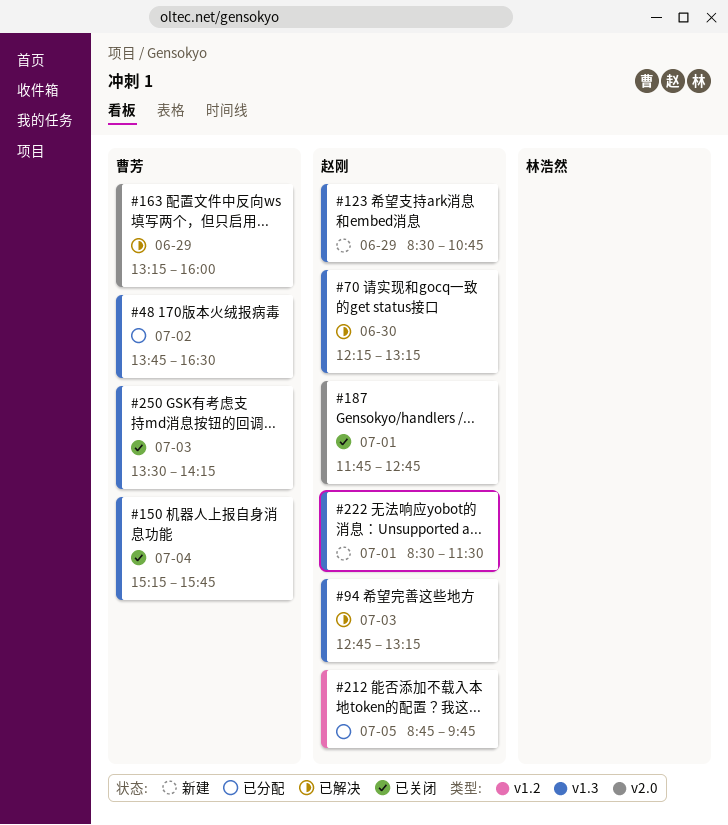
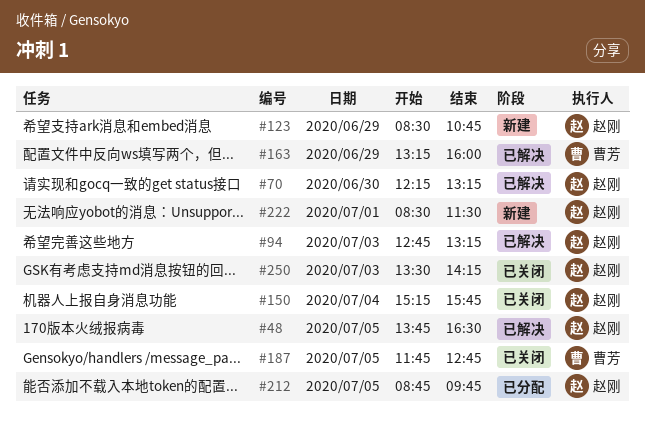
#48, status: 已分配 -> 已解决
#48, owner: 曹芳 -> 赵刚
#48, day: Jul 2 -> Jul 5
#150, owner: 曹芳 -> 赵刚
#187, owner: 赵刚 -> 曹芳
#187, day: Jul 1 -> Jul 5
#250, owner: 曹芳 -> 赵刚

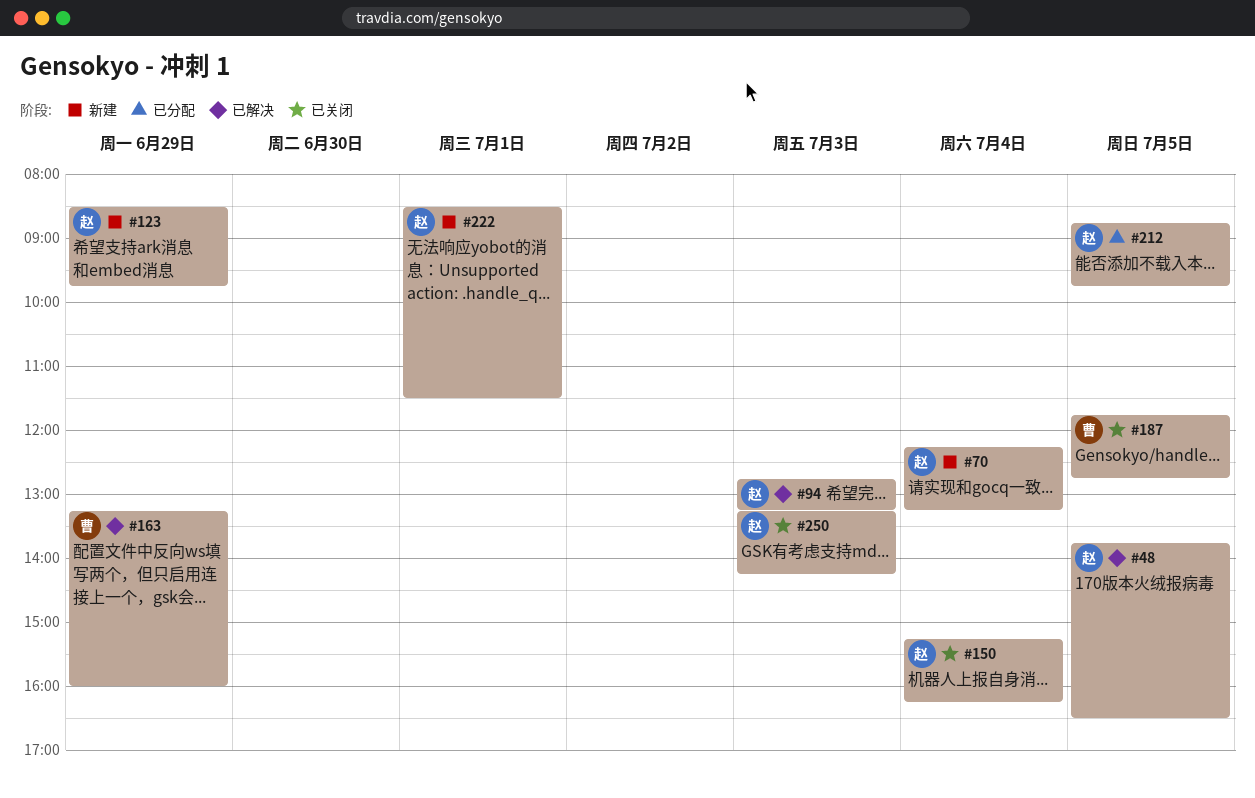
#70, status: 已解决 -> 新建
#70, day: Jun 30 -> Jul 4
#123, ends: 10:45 -> 09:45
#150, ends: 15:45 -> 16:15
#250, begins: 13:30 -> 13:15

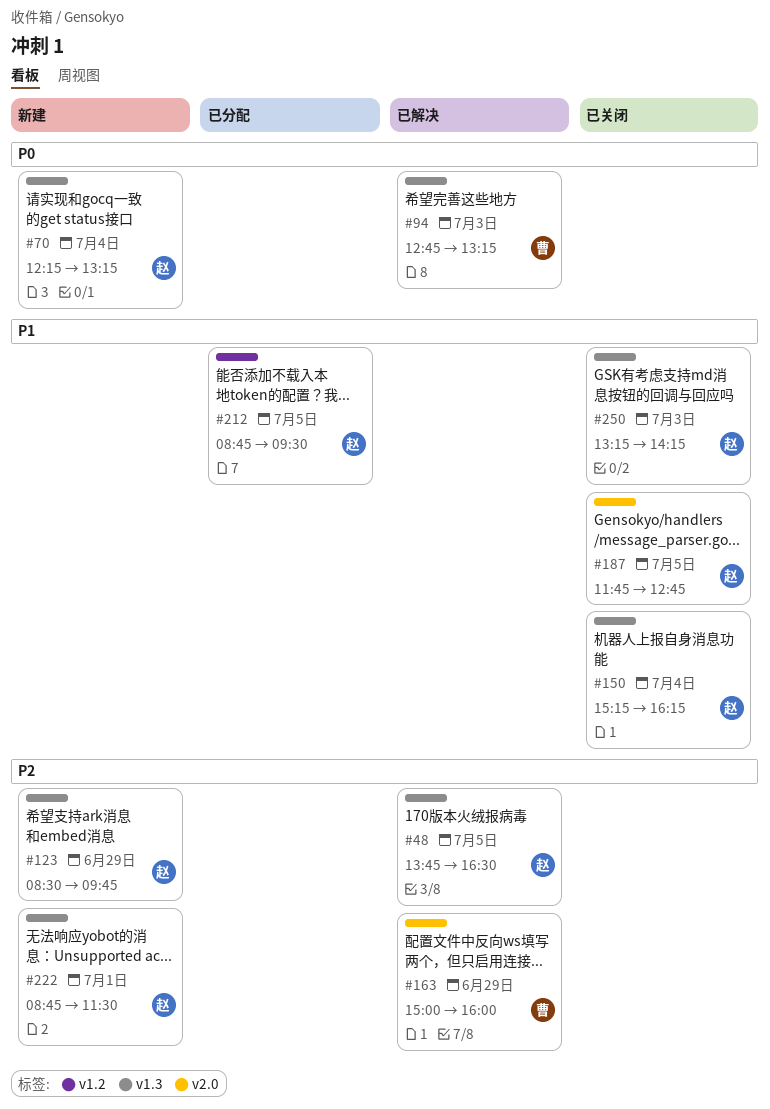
#94, owner: 赵 -> 曹
#163, begins: 13:15 -> 15:00
#187, owner: 曹 -> 赵
#212, ends: 09:45 -> 09:30
#222, begins: 08:30 -> 08:45

